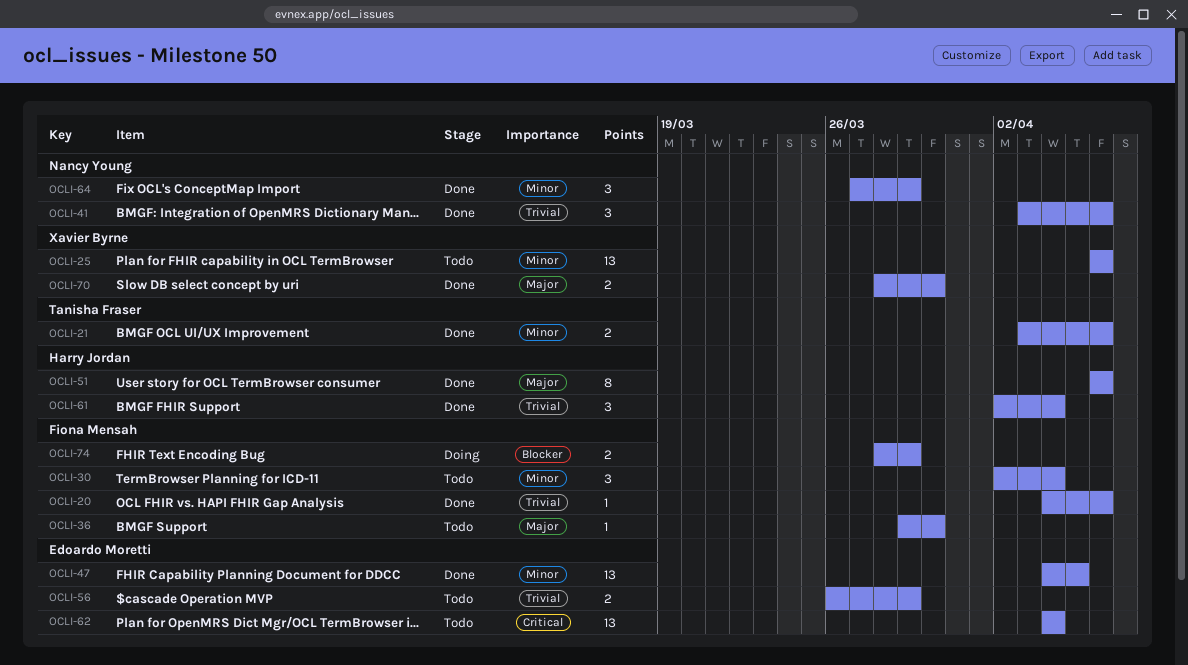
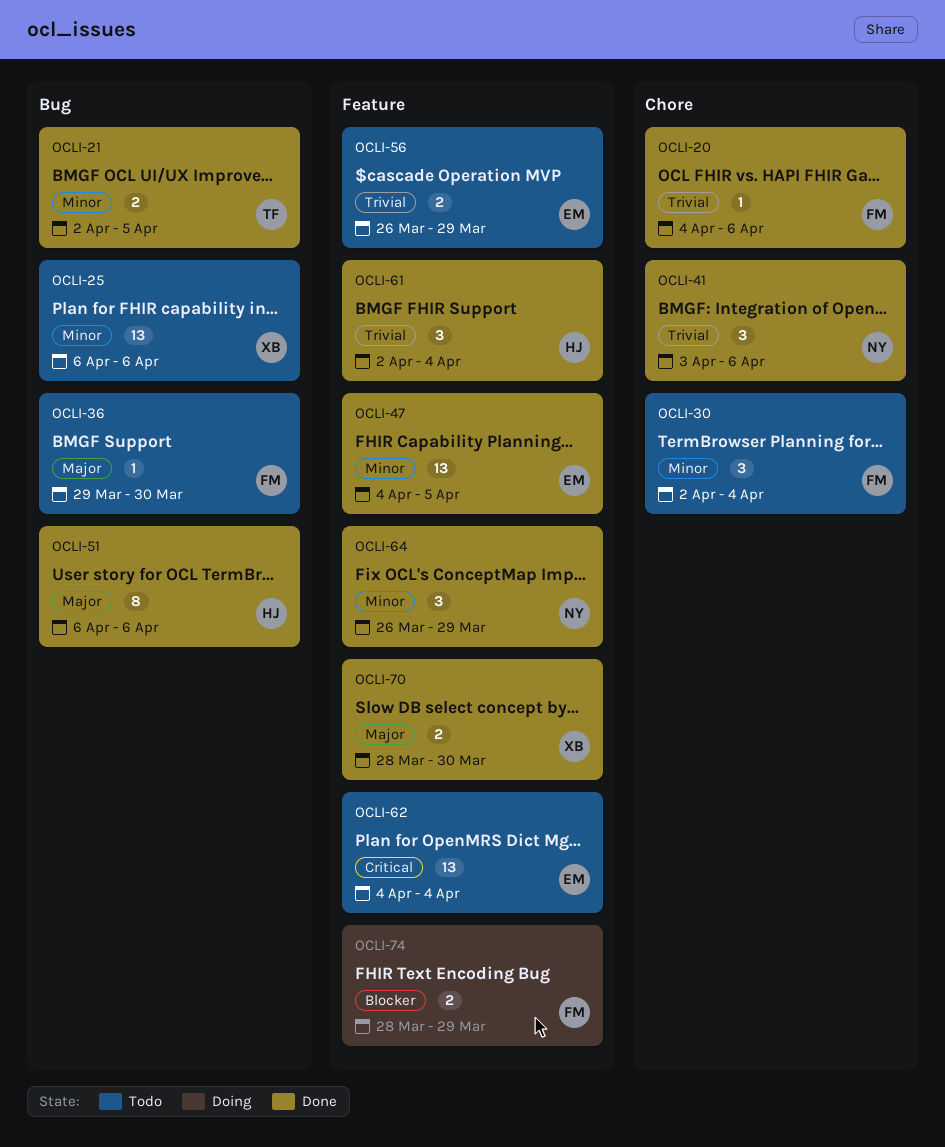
OCLI-21, start: Apr 3 -> Apr 2
OCLI-21, due: Apr 6 -> Apr 5
OCLI-64, start: Mar 27 -> Mar 26

